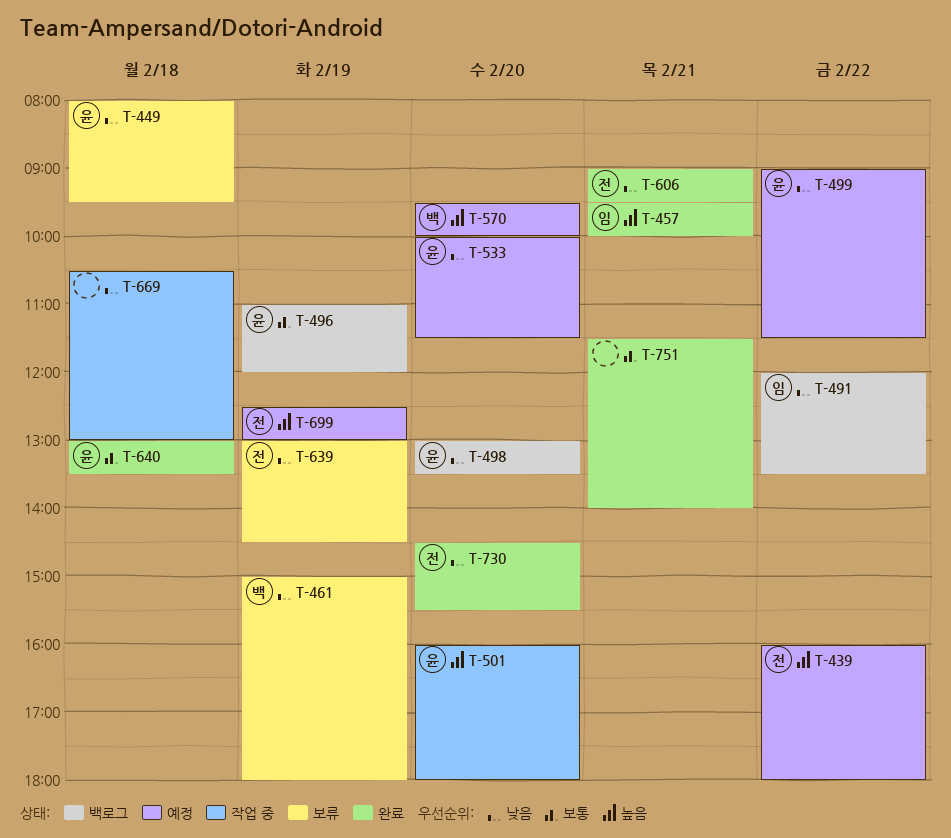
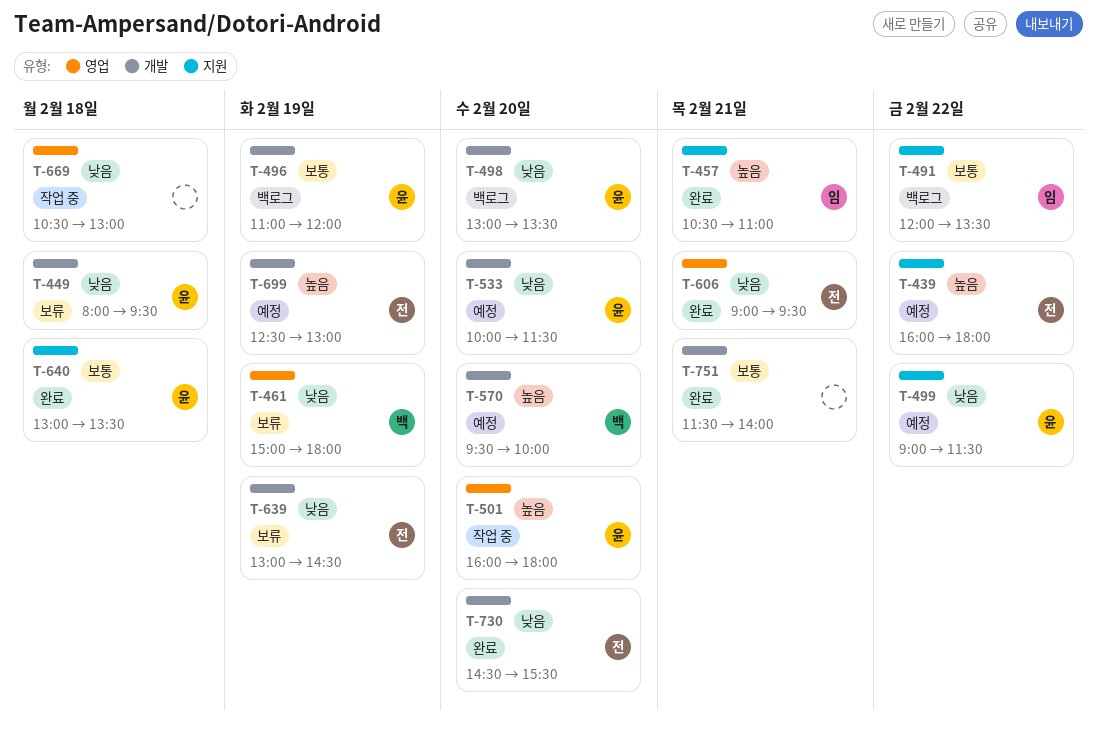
T-457, begins: 09:30 -> 10:30
T-457, ends: 10:00 -> 11:00
T-491, priority: 낮음 -> 보통

